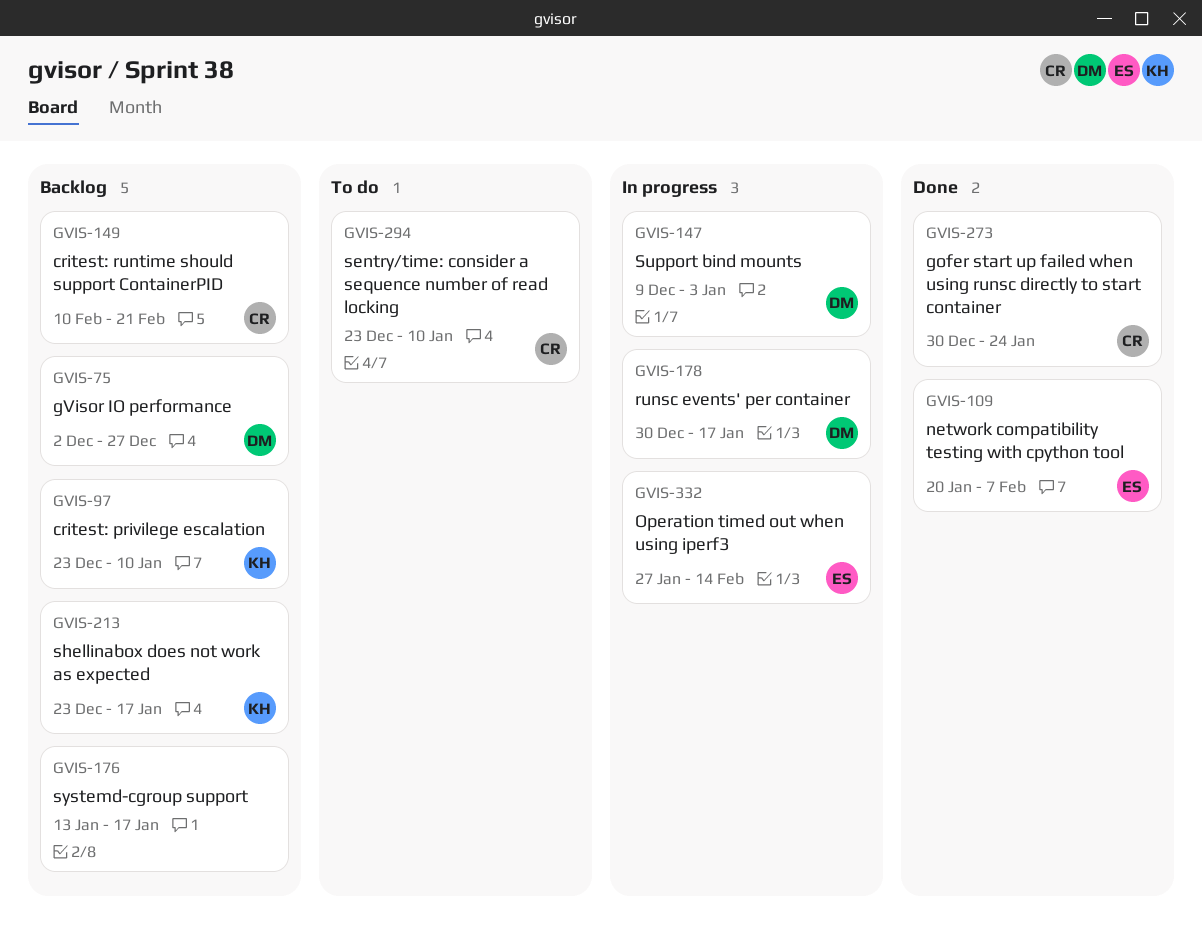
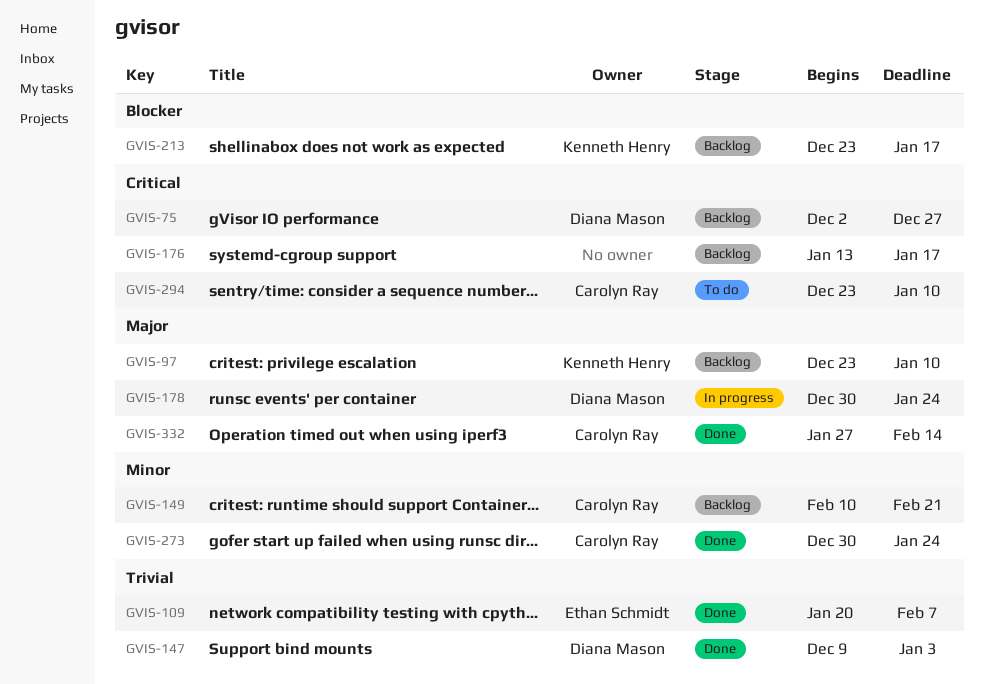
GVIS-147, status: In progress -> Done
GVIS-178, due: Jan 17 -> Jan 24
GVIS-332, status: In progress -> Done
GVIS-332, owner: Ethan Schmidt -> Carolyn Ray

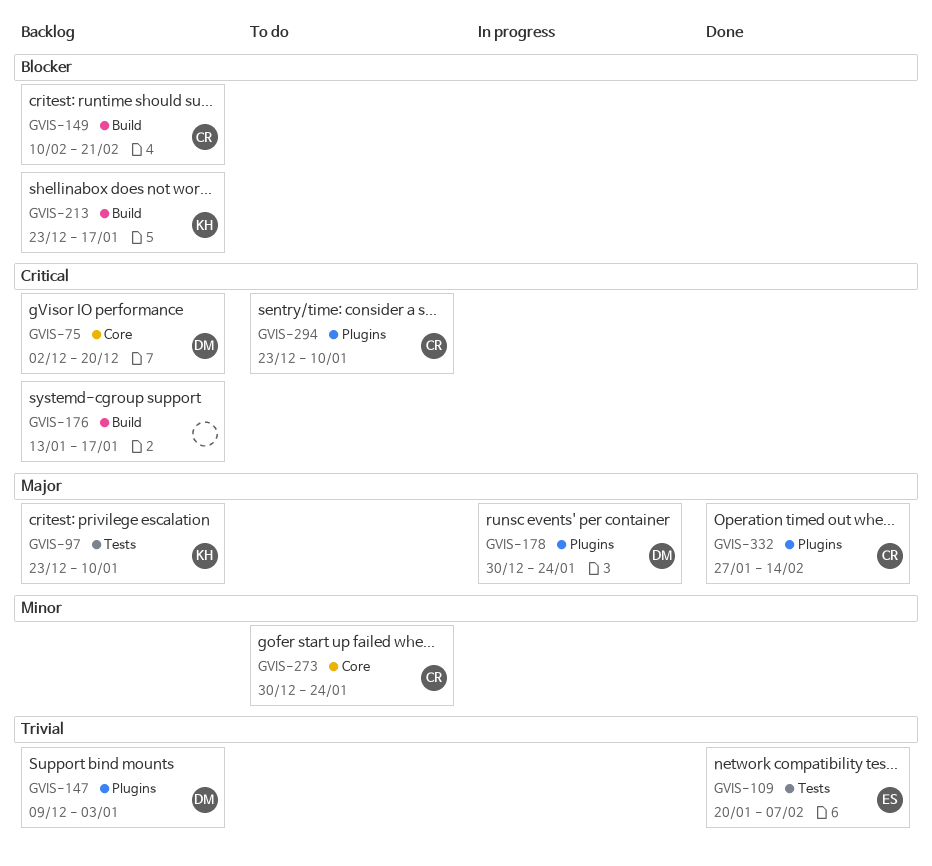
GVIS-75, due: Dec 27 -> Dec 20
GVIS-147, status: Done -> Backlog
GVIS-149, priority: Minor -> Blocker
GVIS-273, status: Done -> To do

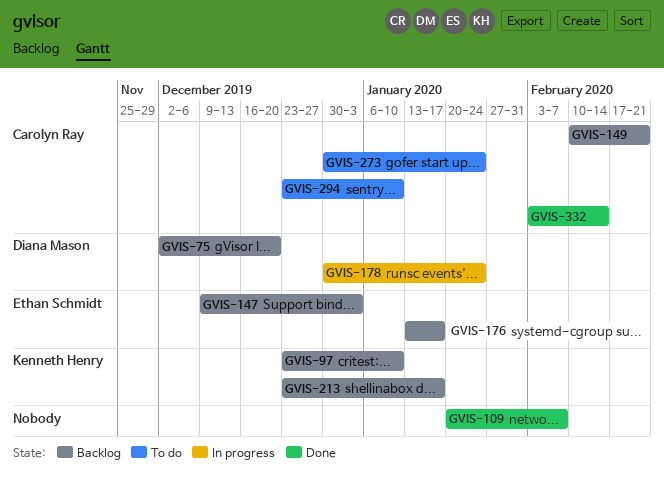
GVIS-109, owner: Ethan Schmidt -> none
GVIS-147, owner: Diana Mason -> Ethan Schmidt
GVIS-176, owner: none -> Ethan Schmidt
GVIS-332, start: Jan 27 -> Feb 3

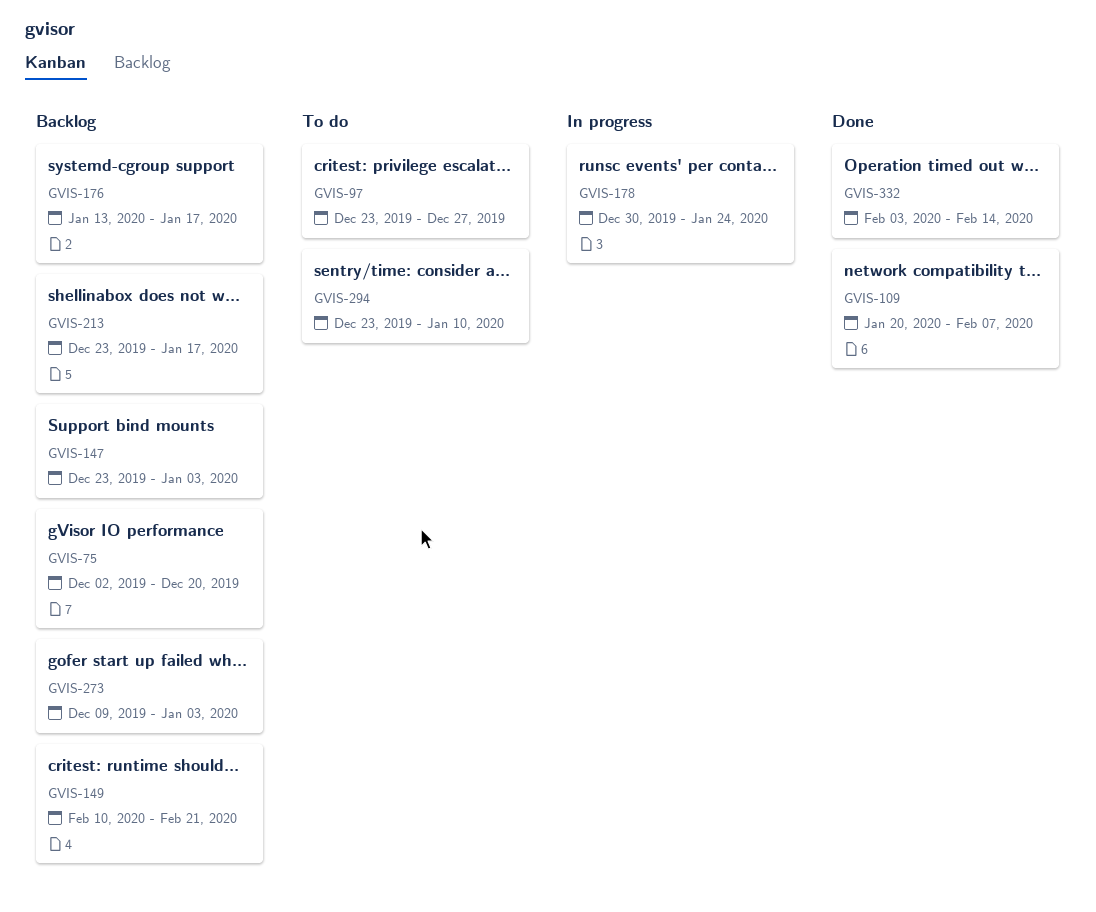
GVIS-97, status: Backlog -> To do
GVIS-97, due: Jan 10 -> Dec 27
GVIS-147, start: Dec 9 -> Dec 23
GVIS-273, status: To do -> Backlog
GVIS-273, start: Dec 30 -> Dec 9
GVIS-273, due: Jan 24 -> Jan 3

